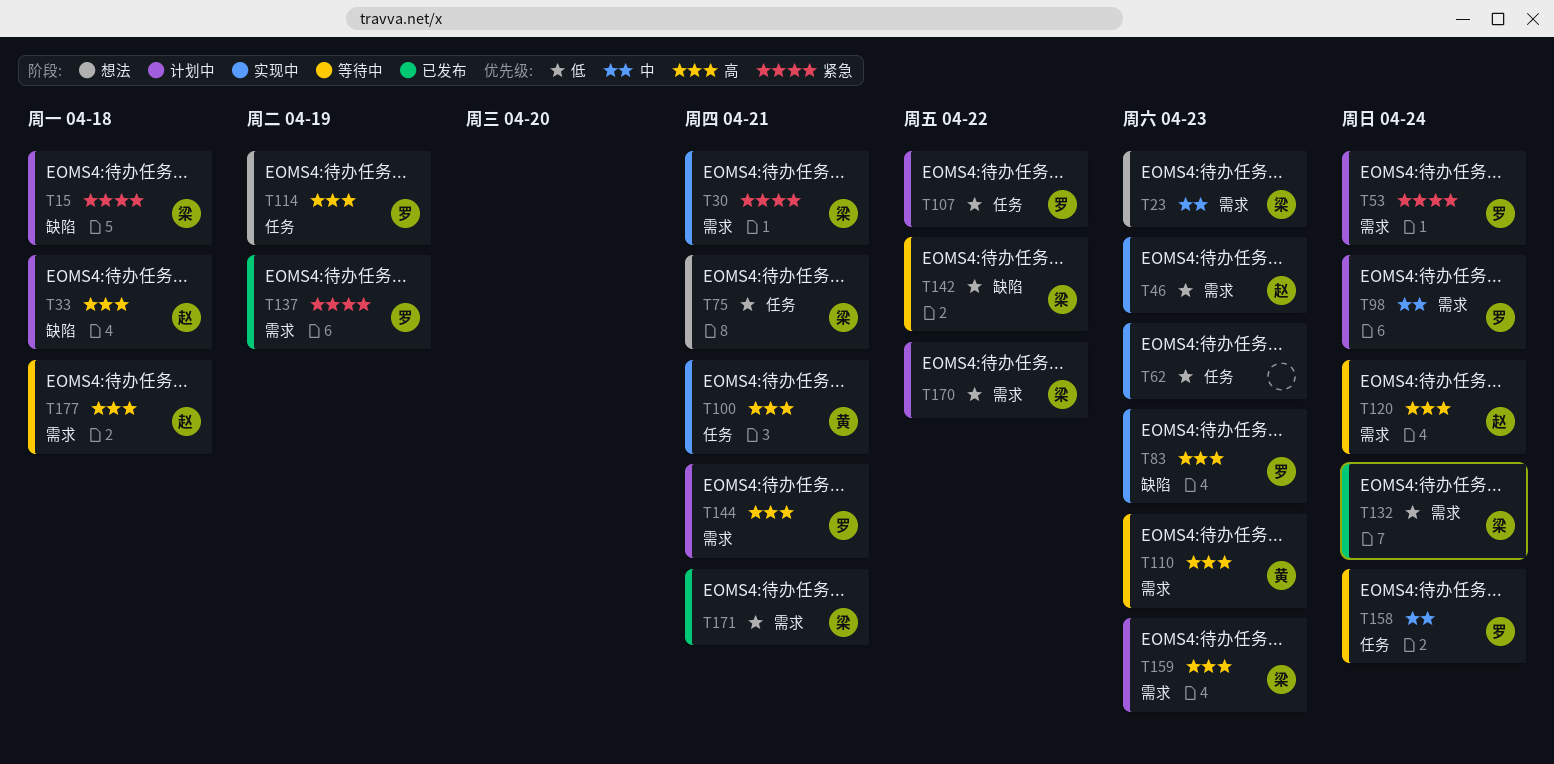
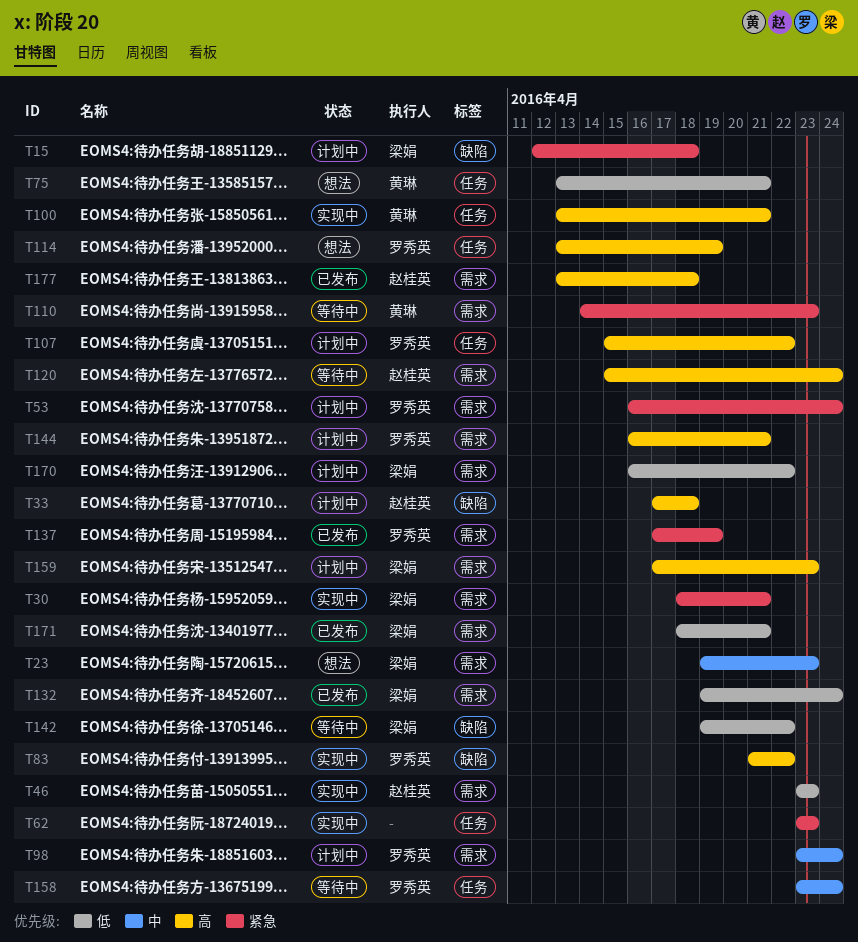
T62, priority: 低 -> 紧急
T75, owner: 梁娟 -> 黄琳
T83, due: Apr 23 -> Apr 22
T107, priority: 低 -> 高
T110, priority: 高 -> 紧急
T177, status: 等待中 -> 已发布

